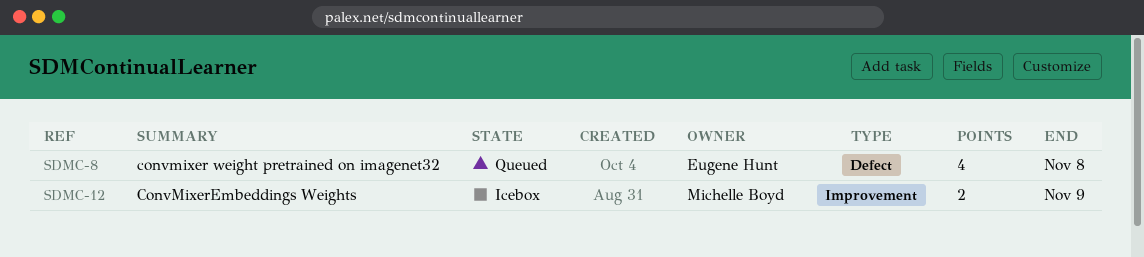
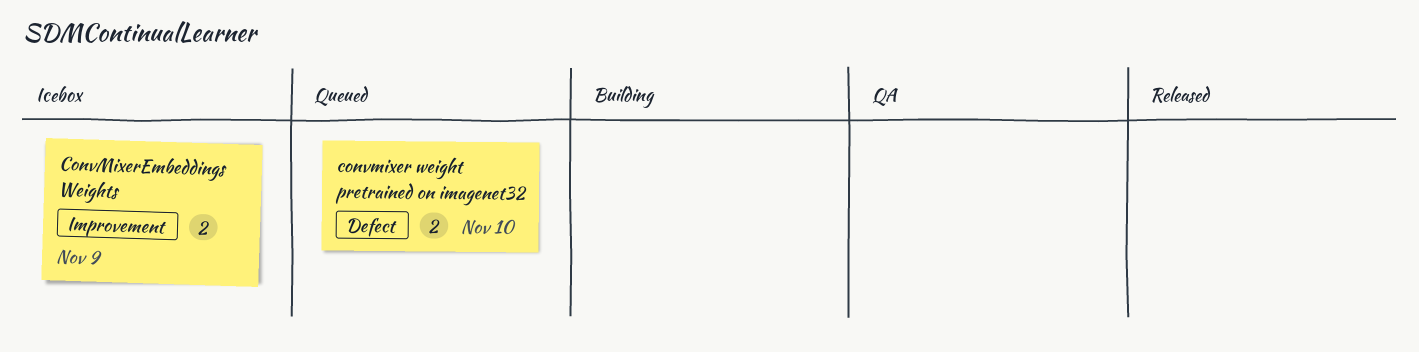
convmixer weight pretrained on imagenet32, estimate: 4 -> 2
convmixer weight pretrained on imagenet32, due: Nov 8 -> Nov 10

